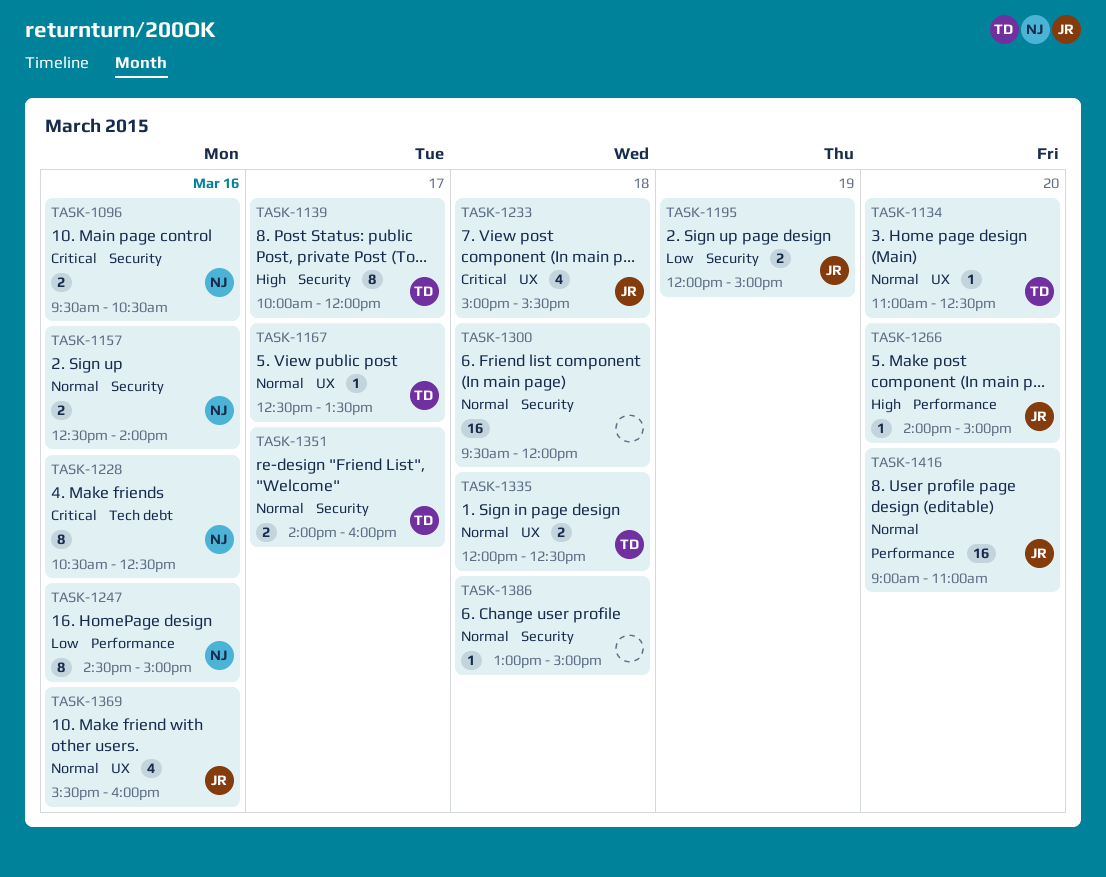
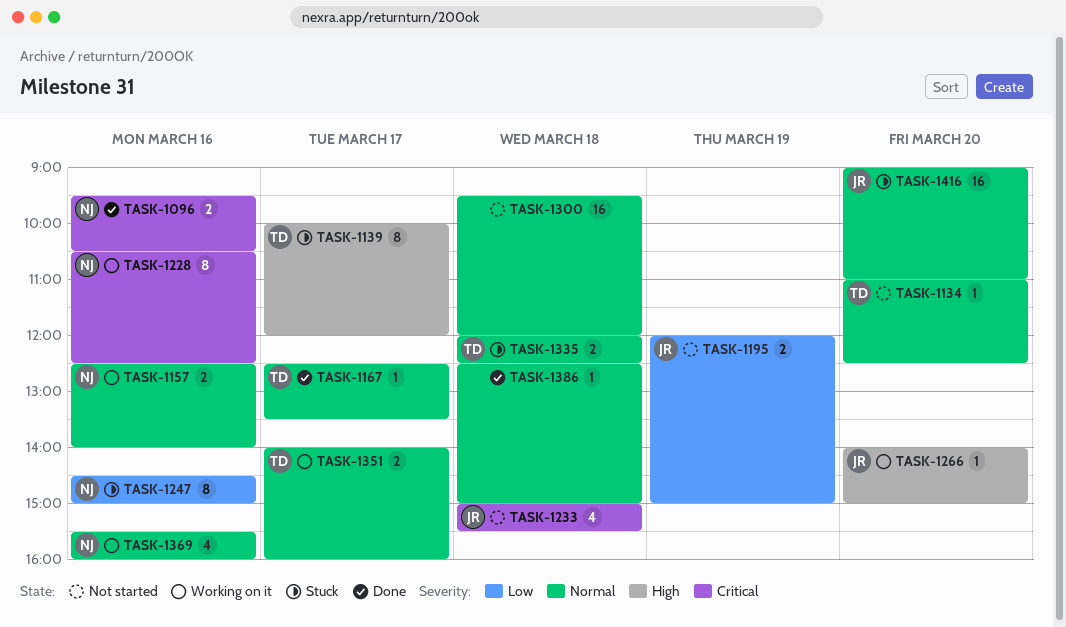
TASK-1369, owner: JR -> NJ
TASK-1386, begins: 13:00 -> 12:30

